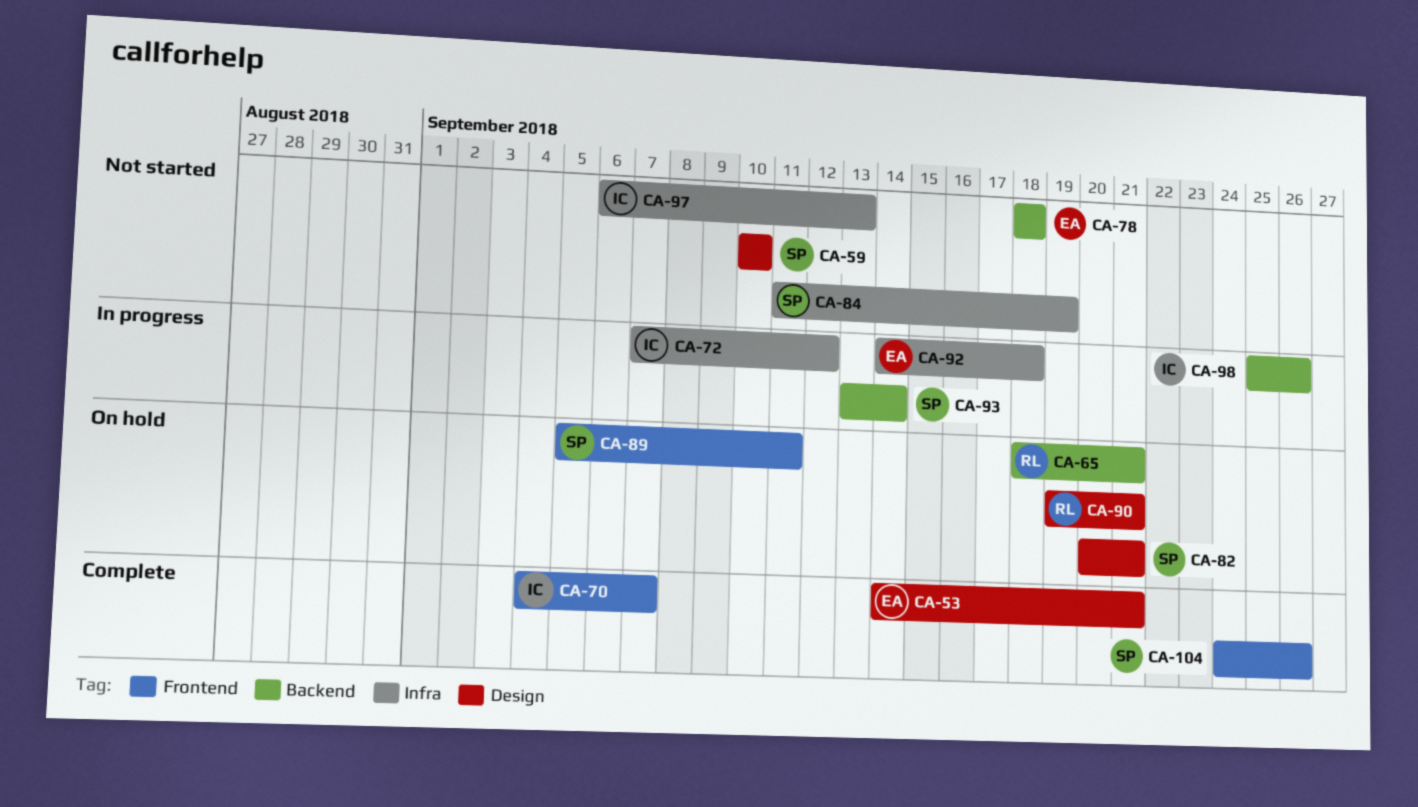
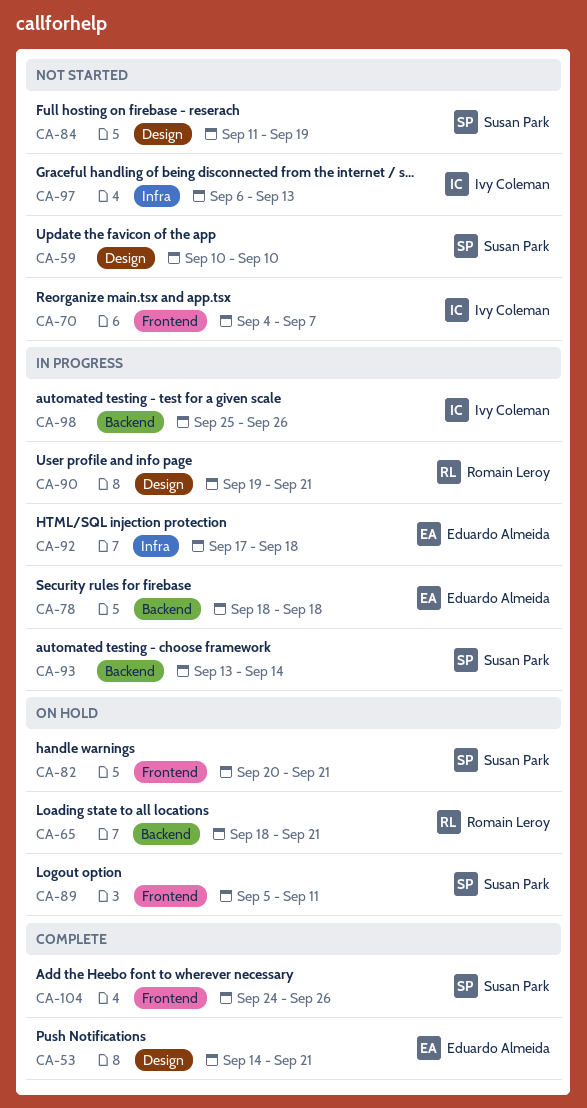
CA-70, status: Complete -> Not started
CA-72: present -> none
CA-78, status: Not started -> In progress
CA-82, label: Design -> Frontend
CA-84, label: Infra -> Design
CA-90, status: On hold -> In progress
CA-92, start: Sep 14 -> Sep 17

